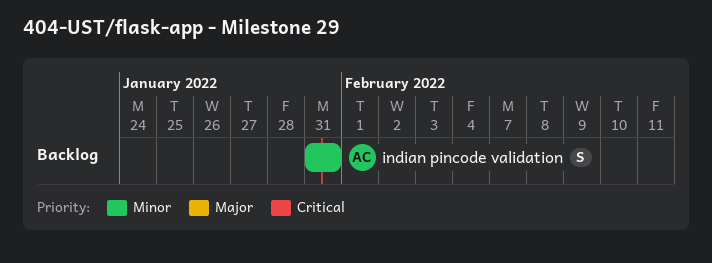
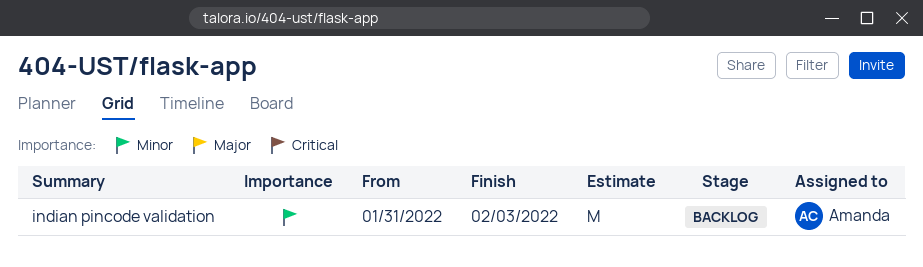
indian pincode validation, estimate: S -> M
indian pincode validation, due: Jan 31 -> Feb 3

